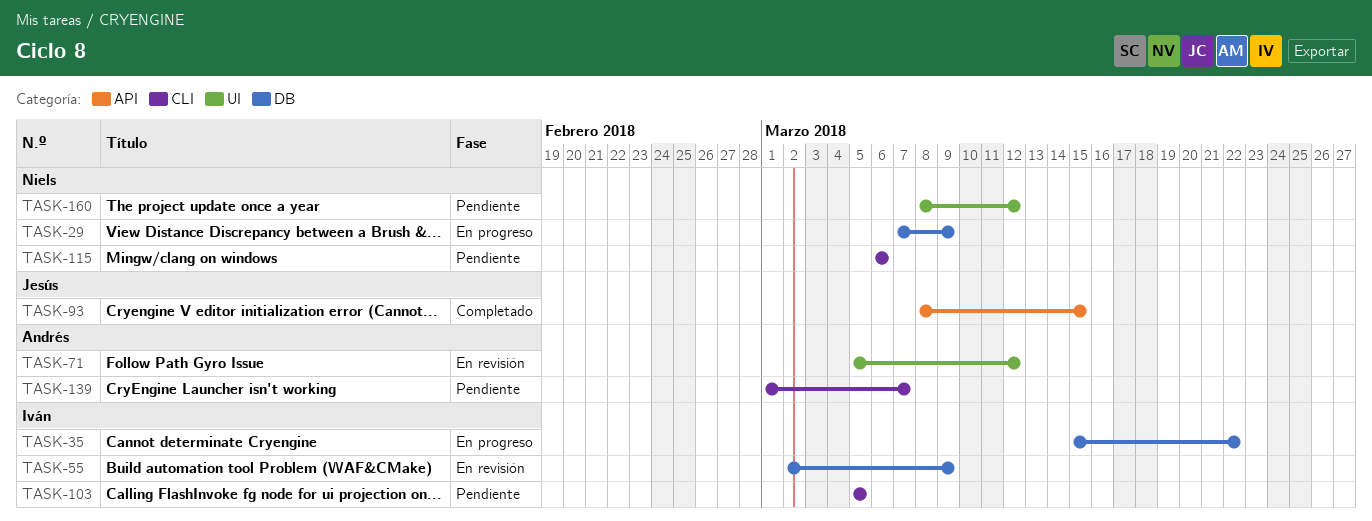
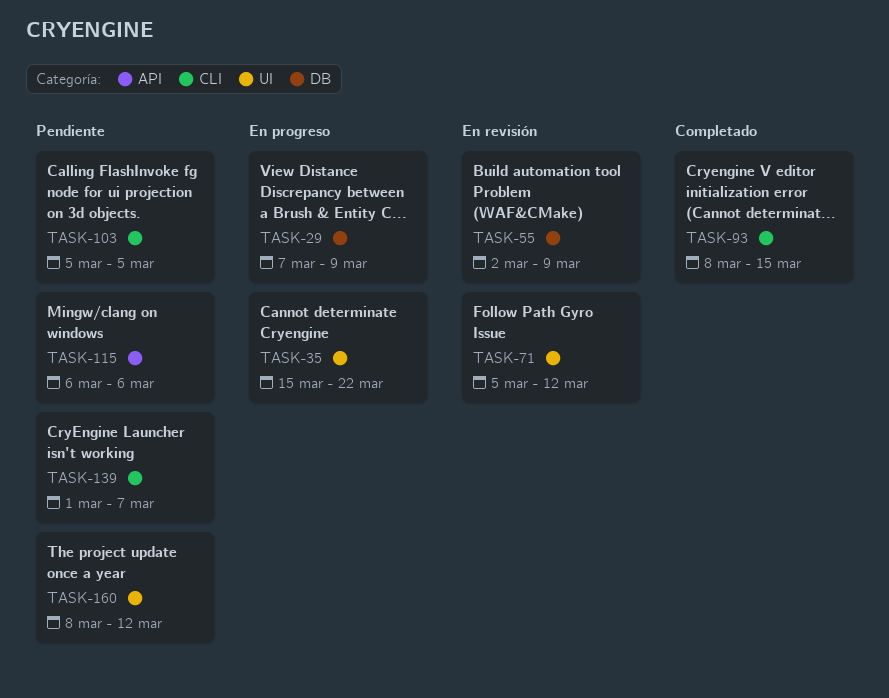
TASK-35, label: DB -> UI
TASK-93, label: API -> CLI
TASK-115, label: CLI -> API

